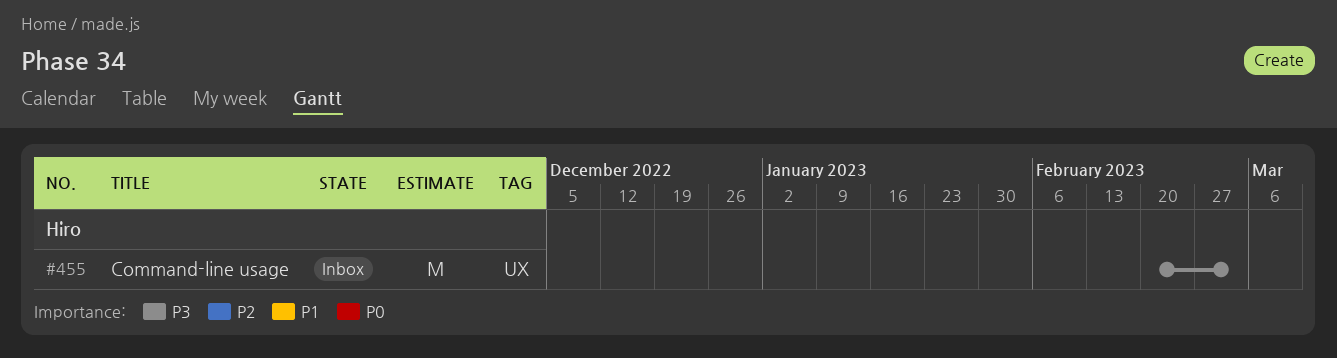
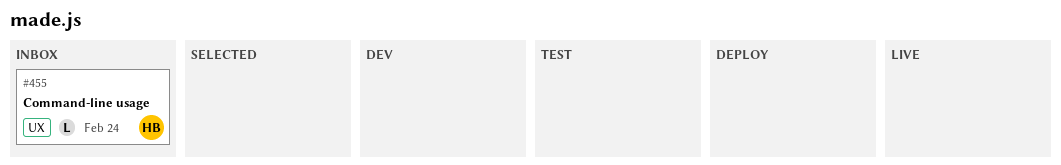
#455, estimate: M -> L
#455, due: Mar 3 -> Feb 24

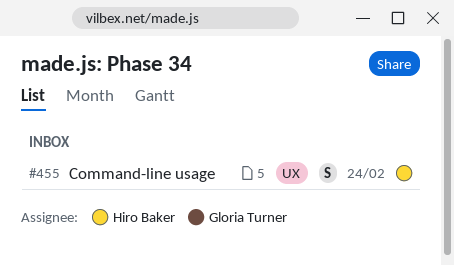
#455, estimate: L -> S

